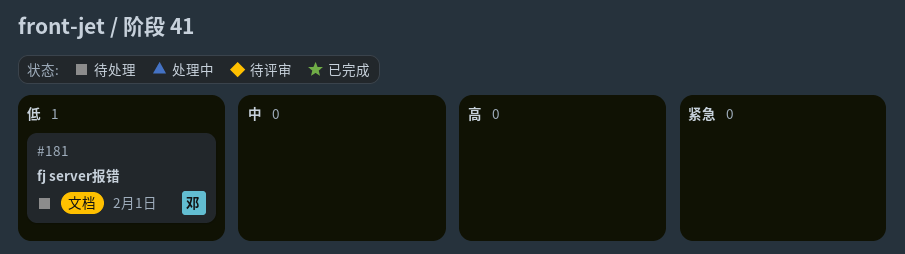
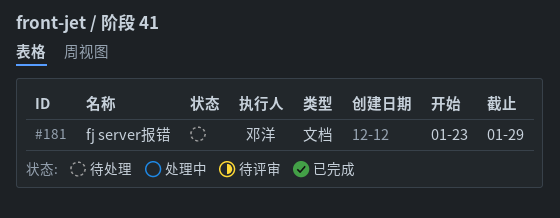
#181, due: Feb 1 -> Jan 29

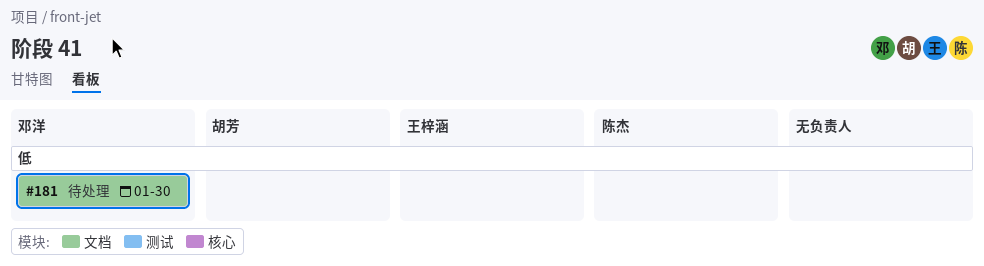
#181, due: Jan 29 -> Jan 30

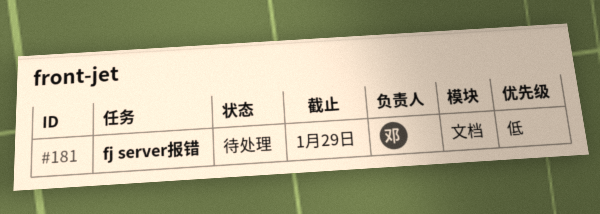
#181, due: Jan 30 -> Jan 29

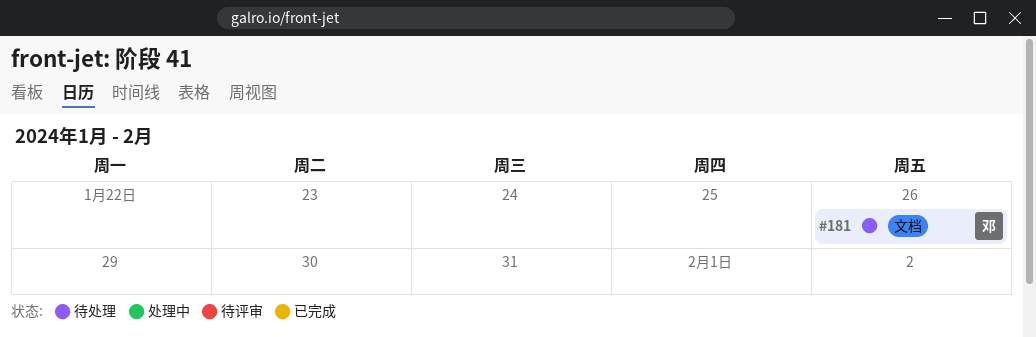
#181, due: Jan 29 -> Jan 26

